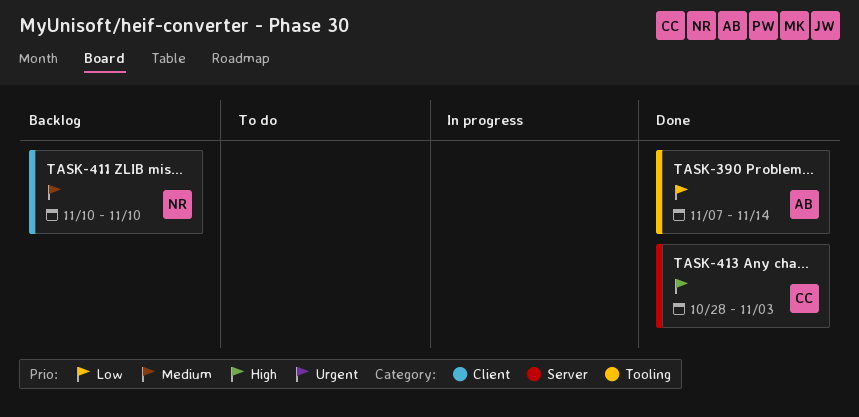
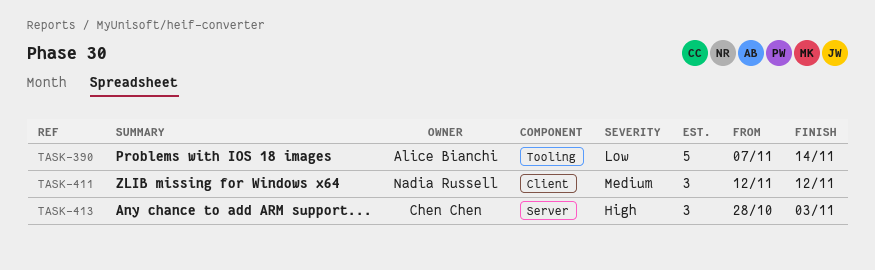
TASK-411, start: Nov 10 -> Nov 12
TASK-411, due: Nov 10 -> Nov 12

